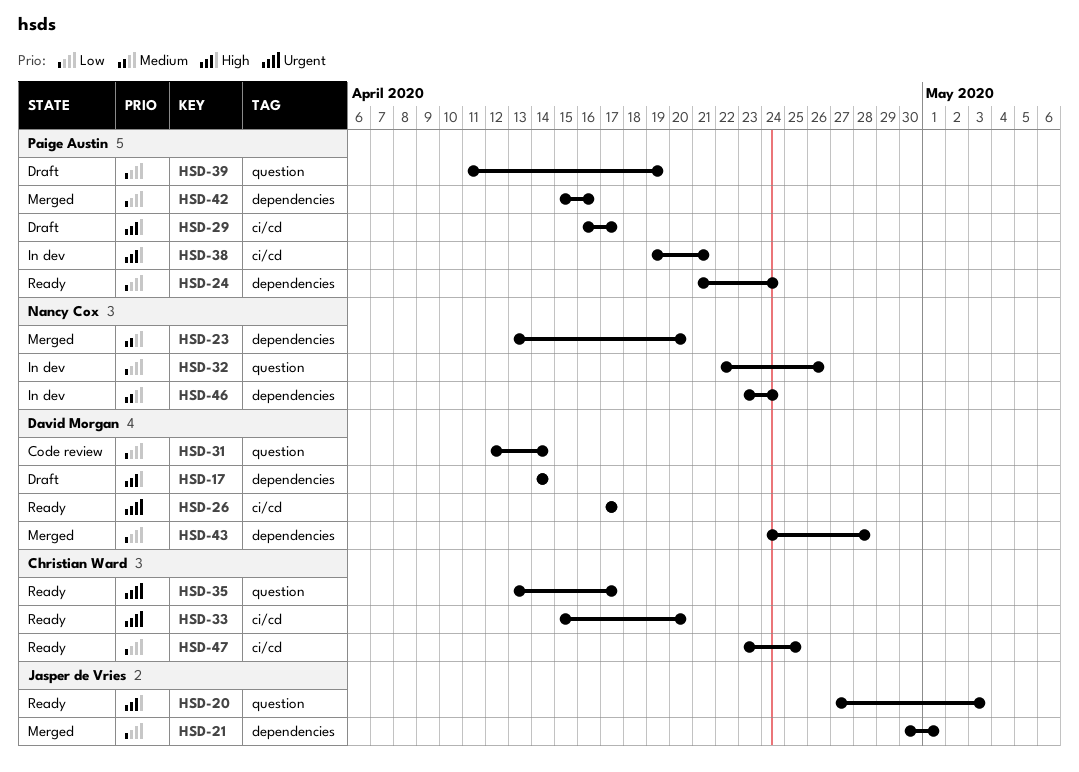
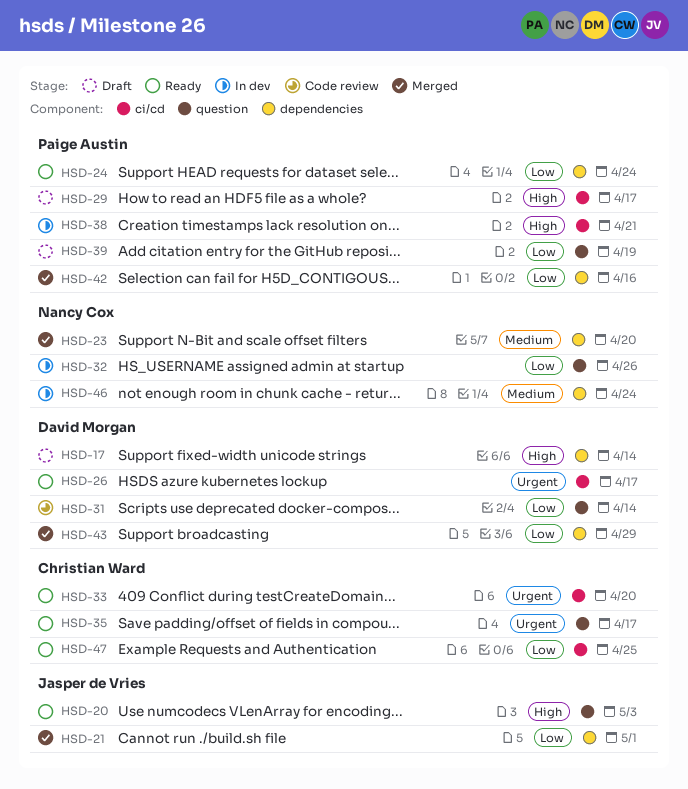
HSD-43, due: Apr 28 -> Apr 29

